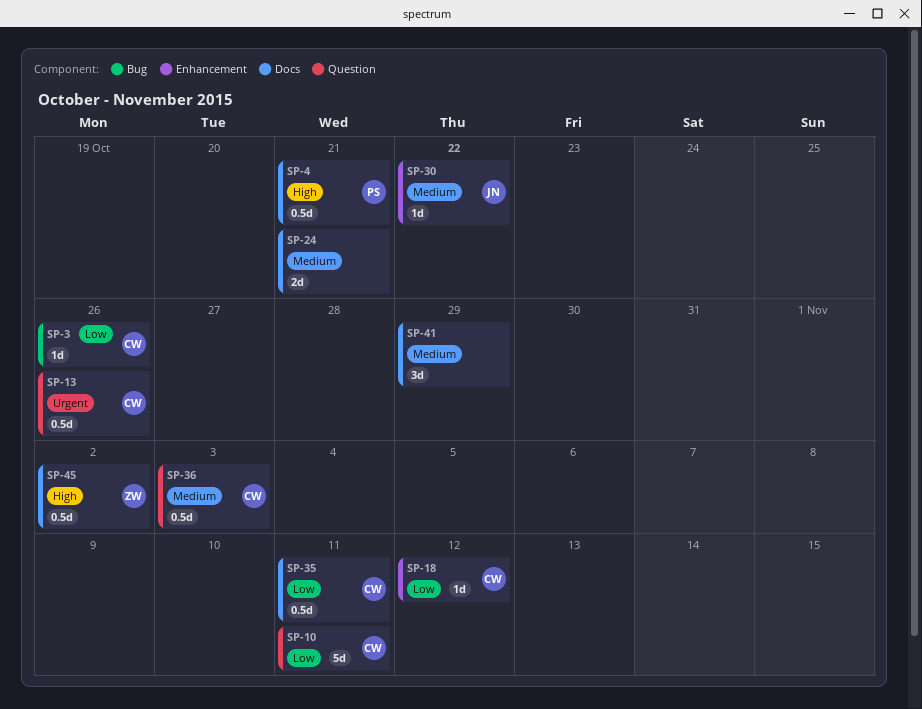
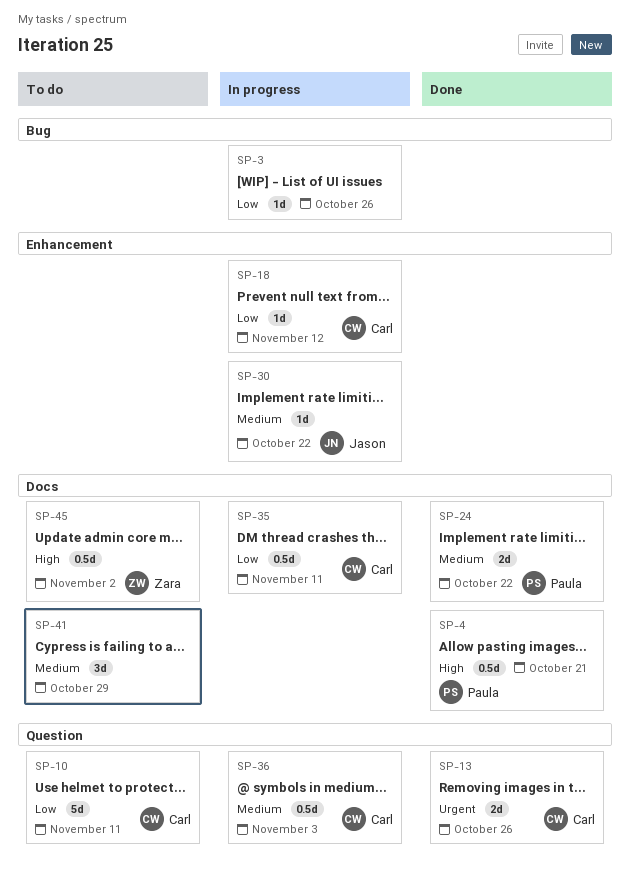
SP-3, owner: Carl -> none
SP-13, estimate: 0.5d -> 2d
SP-24, owner: none -> Paula
SP-24, due: Oct 21 -> Oct 22

